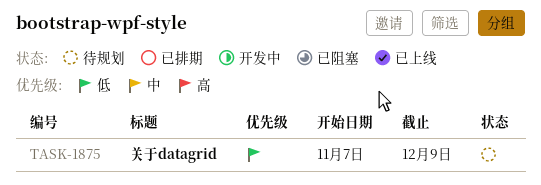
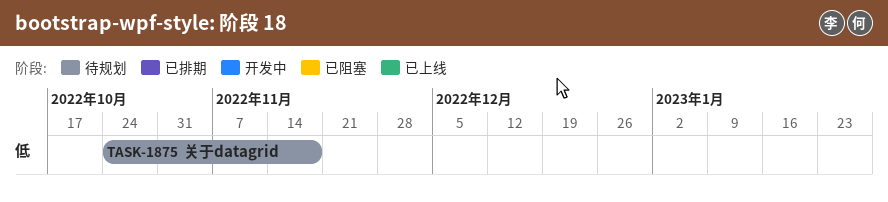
TASK-1875, start: Nov 7 -> Oct 24
TASK-1875, due: Dec 9 -> Nov 18

